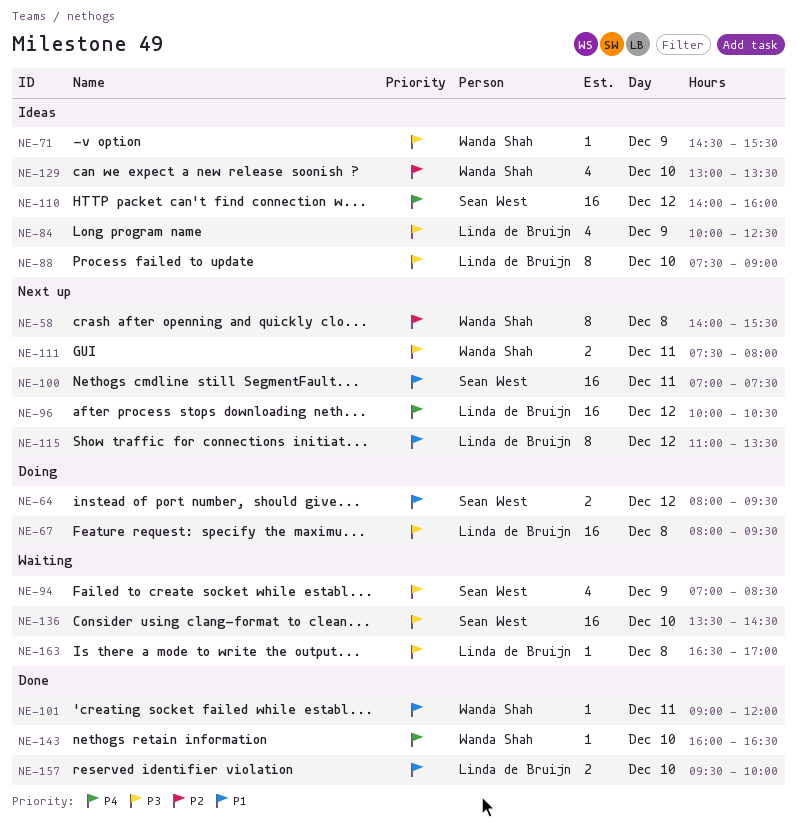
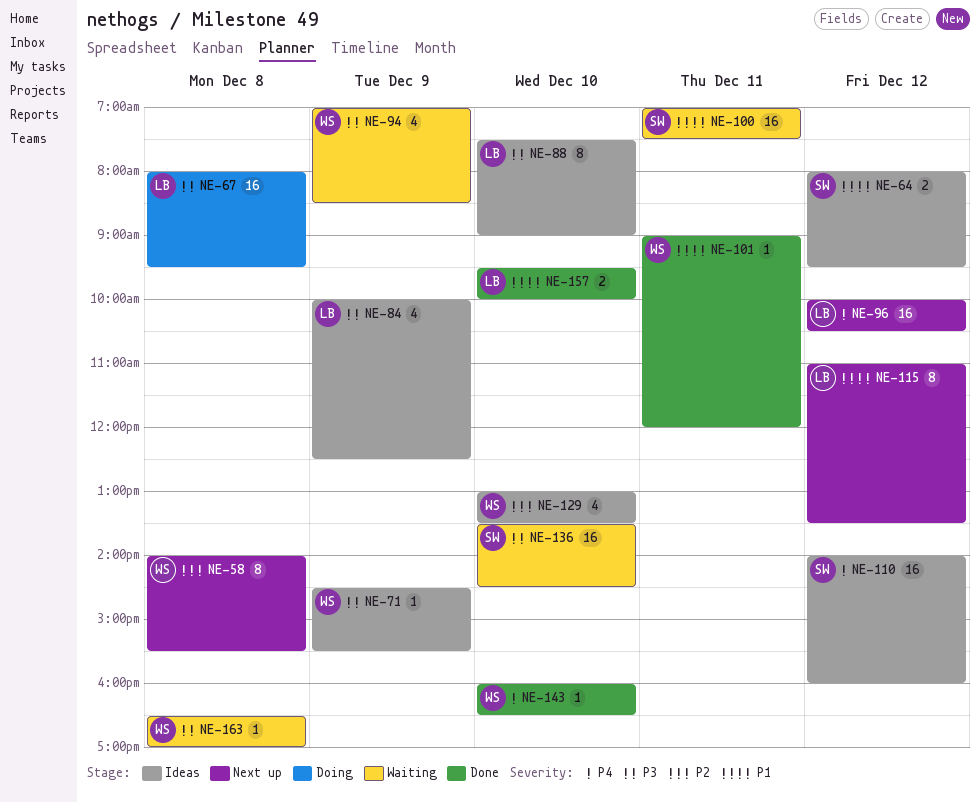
NE-64, status: Doing -> Ideas
NE-94, owner: Sean West -> Wanda Shah
NE-100, status: Next up -> Waiting
NE-111: present -> none
NE-163, owner: Linda de Bruijn -> Wanda Shah

